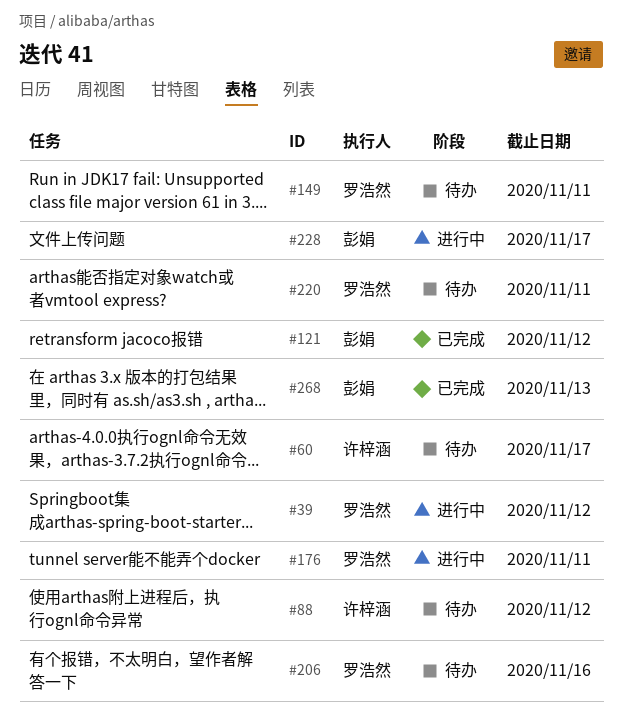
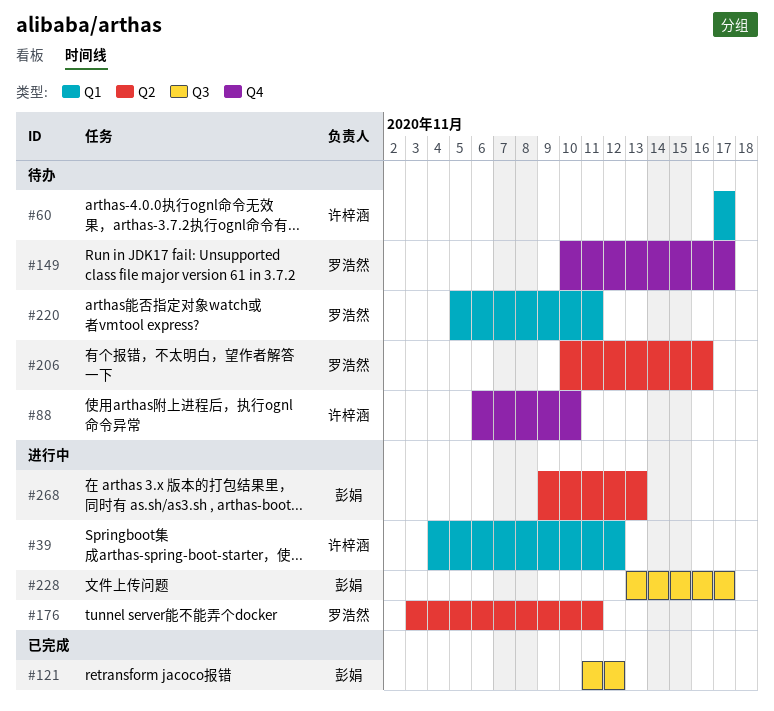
#39, owner: 罗浩然 -> 许梓涵
#88, due: Nov 12 -> Nov 10
#149, due: Nov 11 -> Nov 17
#268, status: 已完成 -> 进行中

